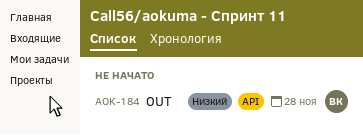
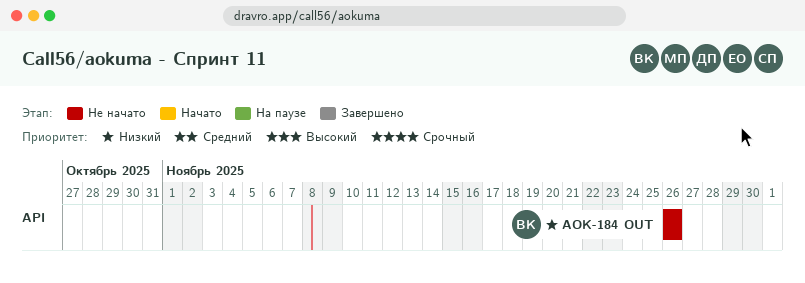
AOK-184, due: Nov 28 -> Nov 26

